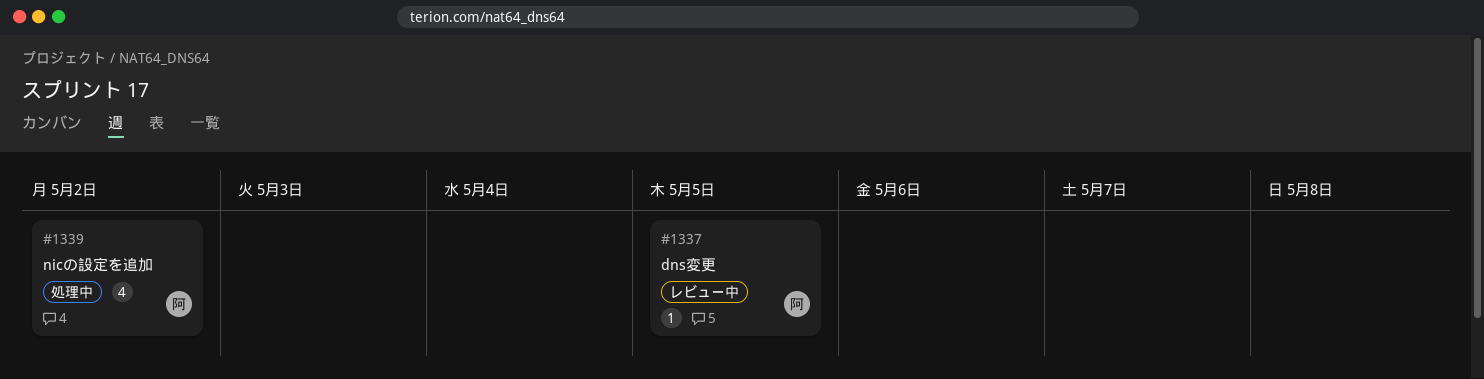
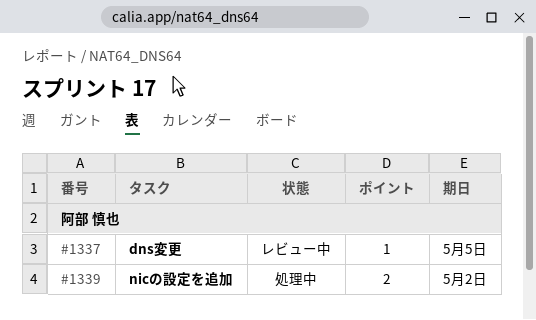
#1339, estimate: 4 -> 2

